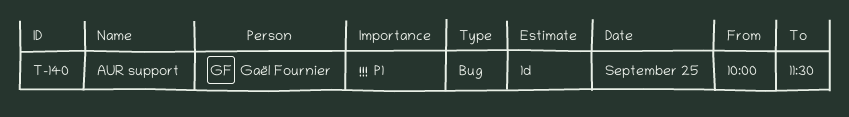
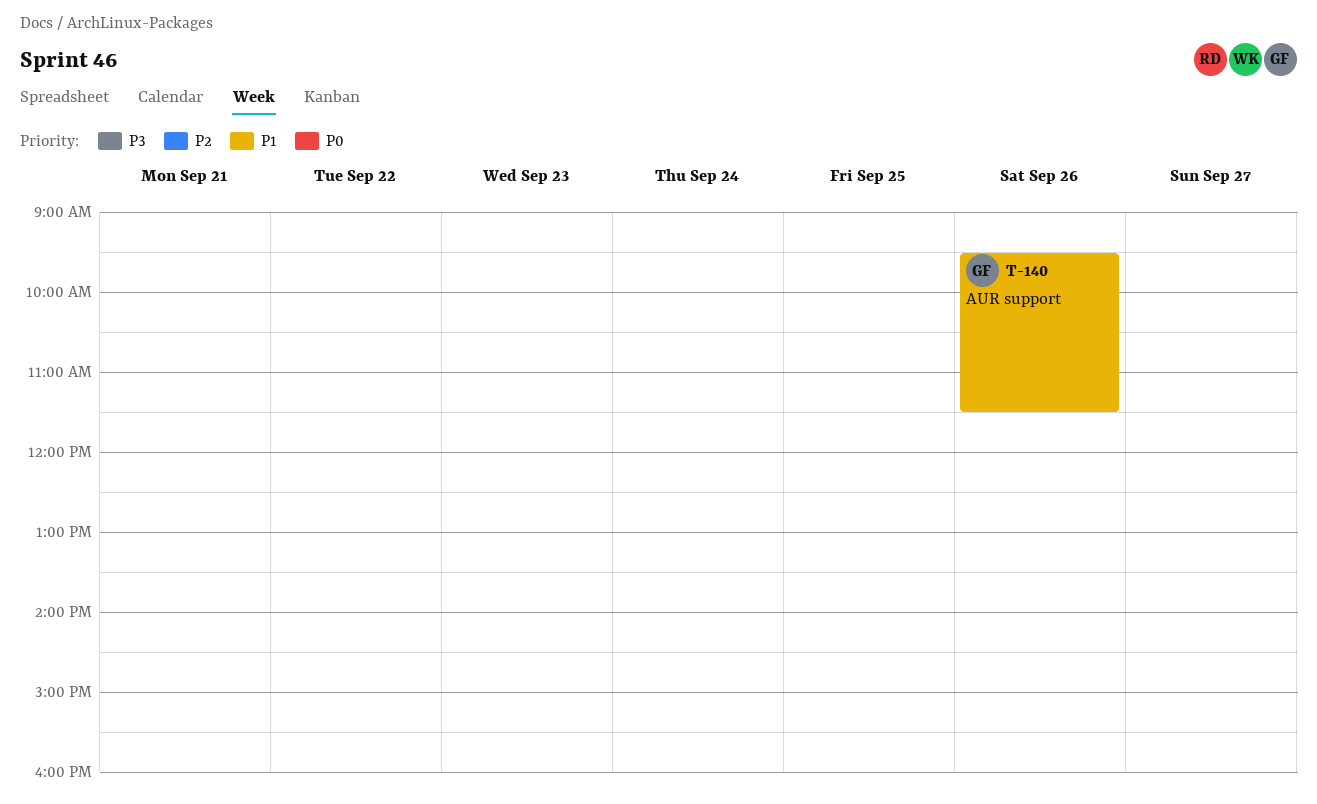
T-140, day: Sep 25 -> Sep 26
T-140, begins: 10:00 -> 09:30

